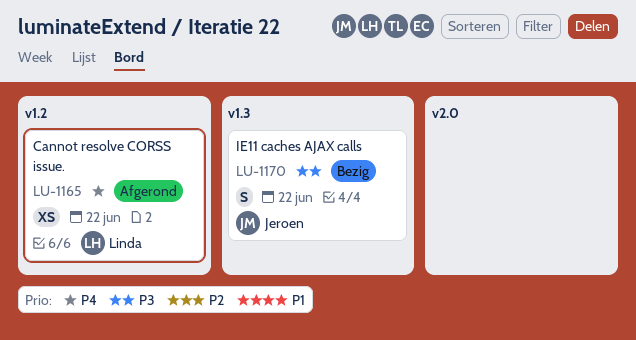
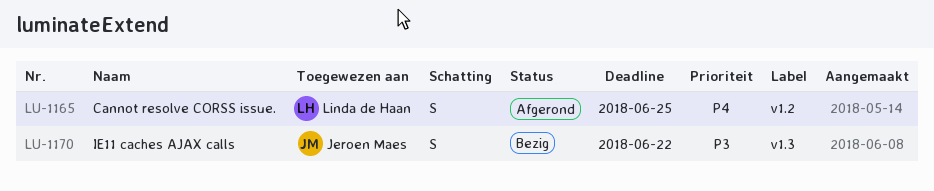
LU-1165, estimate: XS -> S
LU-1165, due: Jun 22 -> Jun 25

